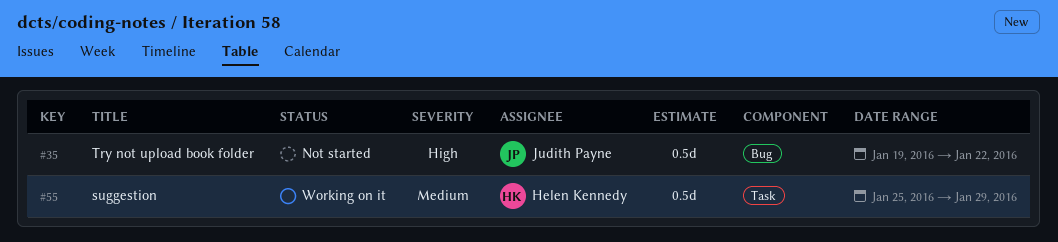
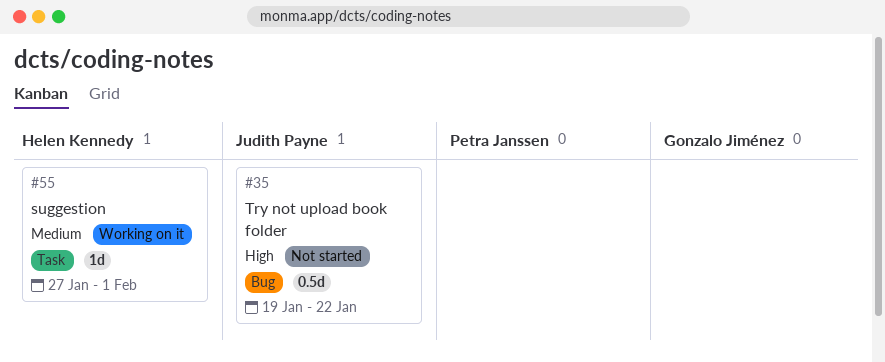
#55, estimate: 0.5d -> 1d
#55, start: Jan 25 -> Jan 27
#55, due: Jan 29 -> Feb 1

